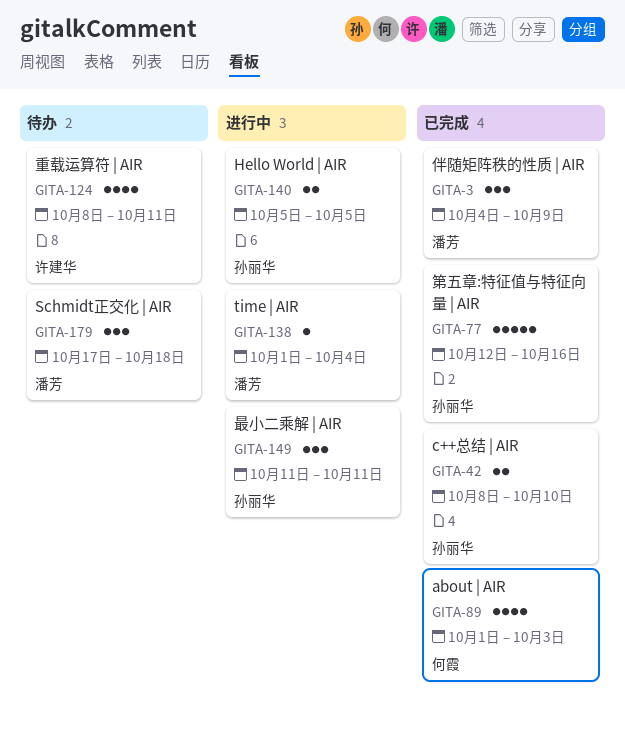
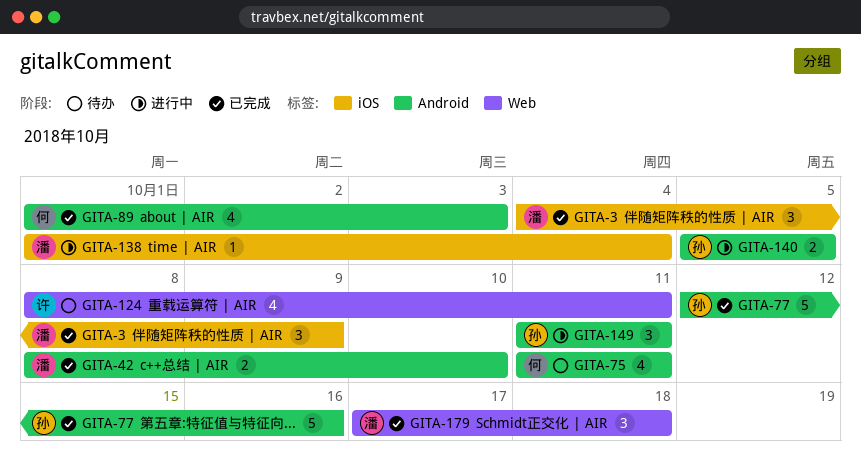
GITA-42, owner: 孙丽华 -> 潘芳
GITA-75: none -> present
GITA-179, status: 待办 -> 已完成

